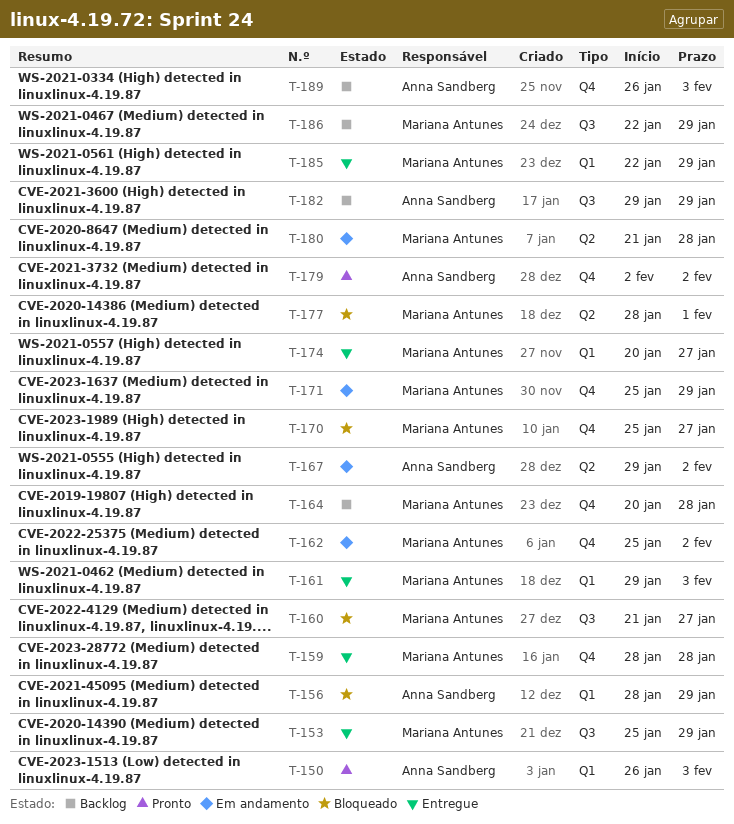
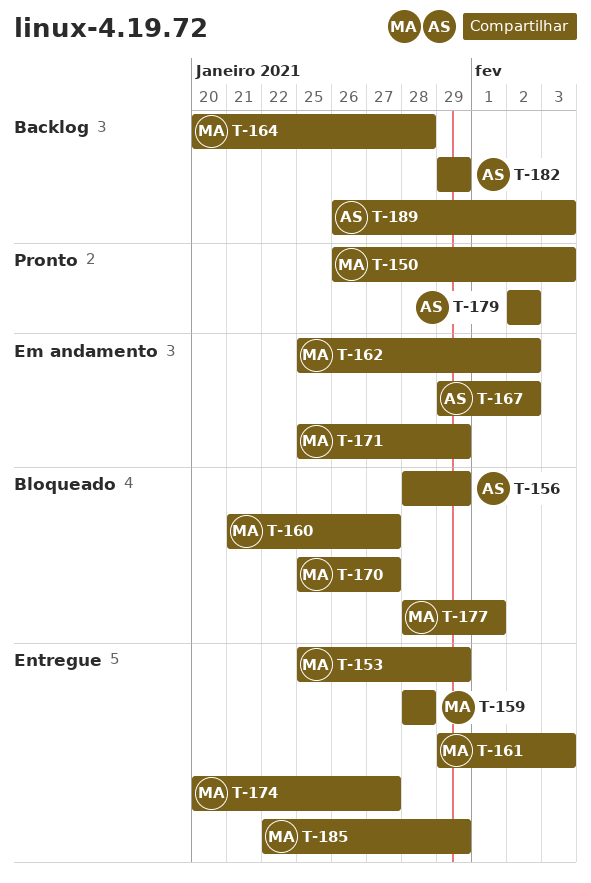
T-150, owner: Anna Sandberg -> Mariana Antunes
T-180: present -> none
T-186: present -> none

